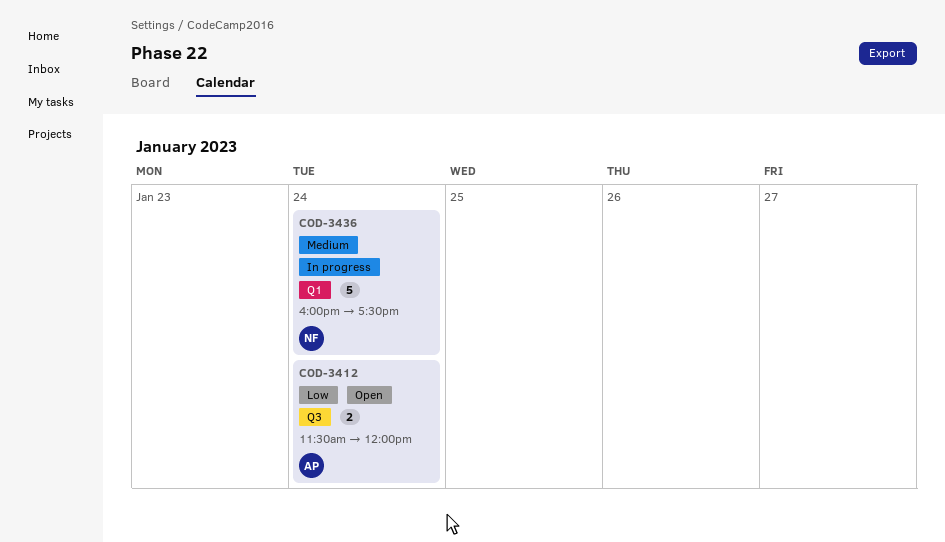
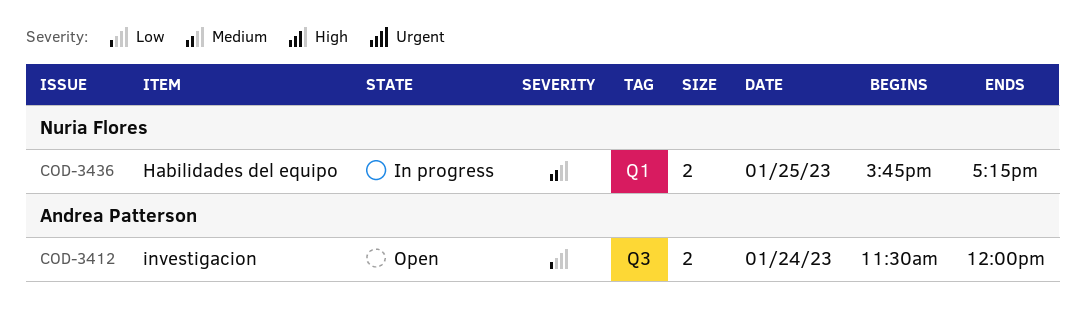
COD-3436, estimate: 5 -> 2
COD-3436, day: Jan 24 -> Jan 25
COD-3436, begins: 16:00 -> 15:45
COD-3436, ends: 17:30 -> 17:15

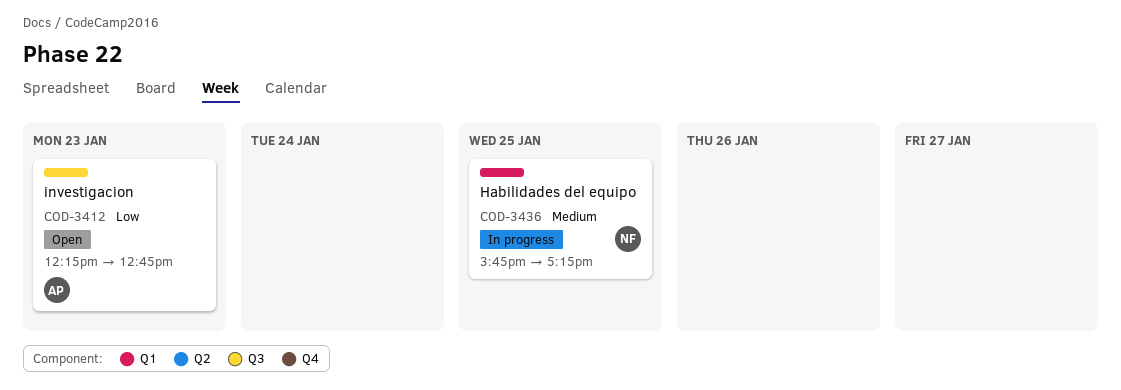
COD-3412, day: Jan 24 -> Jan 23
COD-3412, begins: 11:30 -> 12:15
COD-3412, ends: 12:00 -> 12:45

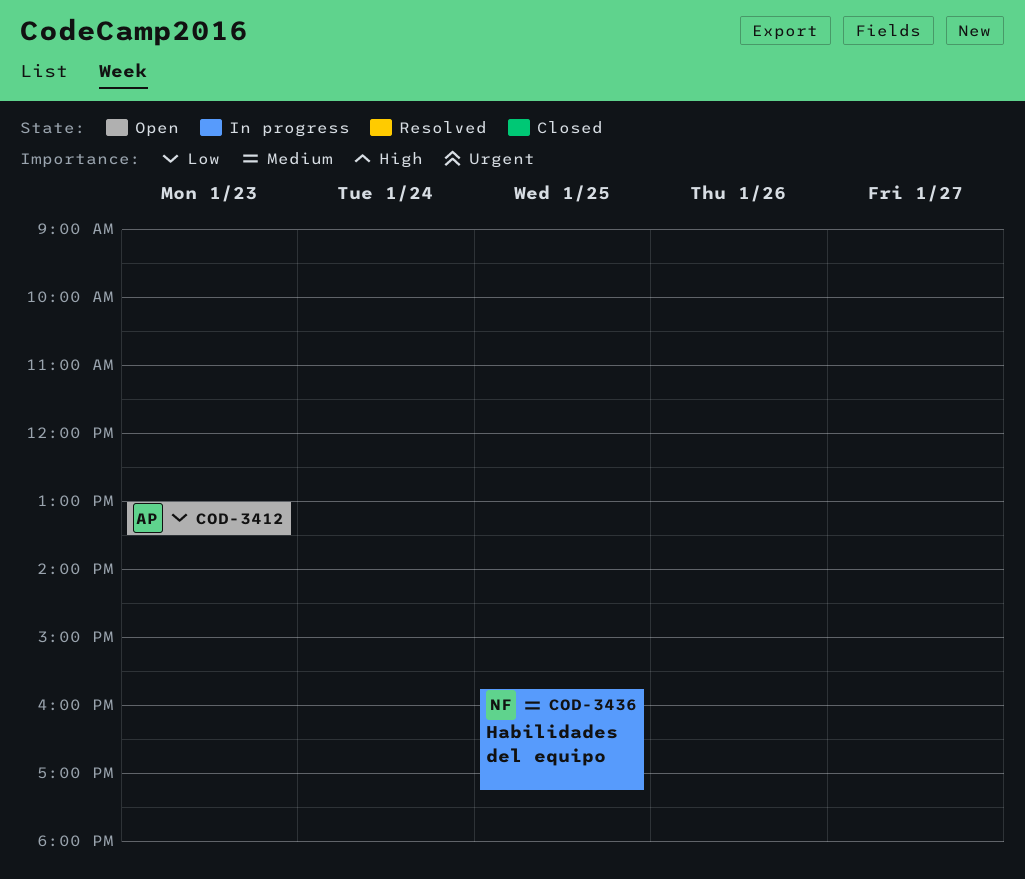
COD-3412, begins: 12:15 -> 13:00
COD-3412, ends: 12:45 -> 13:30

